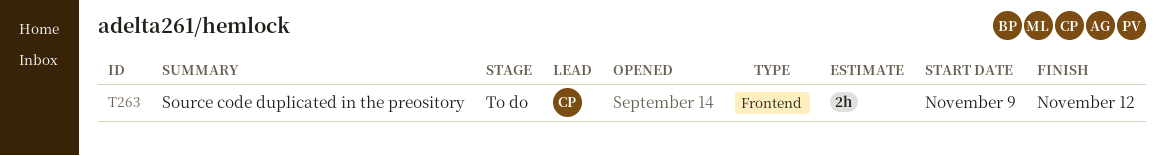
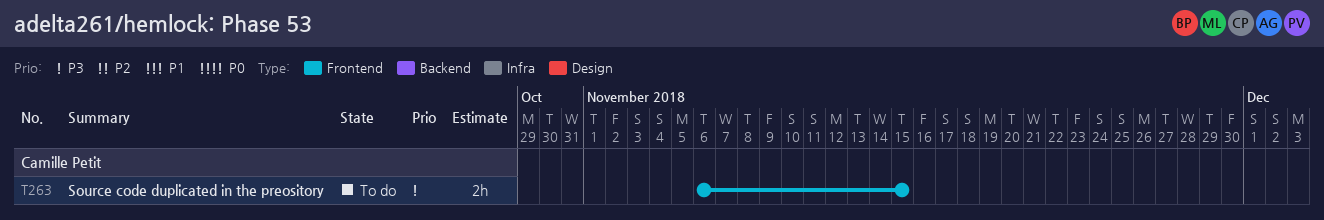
T263, start: Nov 9 -> Nov 6
T263, due: Nov 12 -> Nov 15

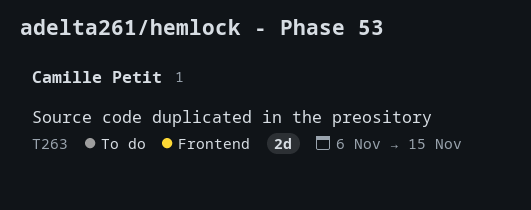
T263, estimate: 2h -> 2d

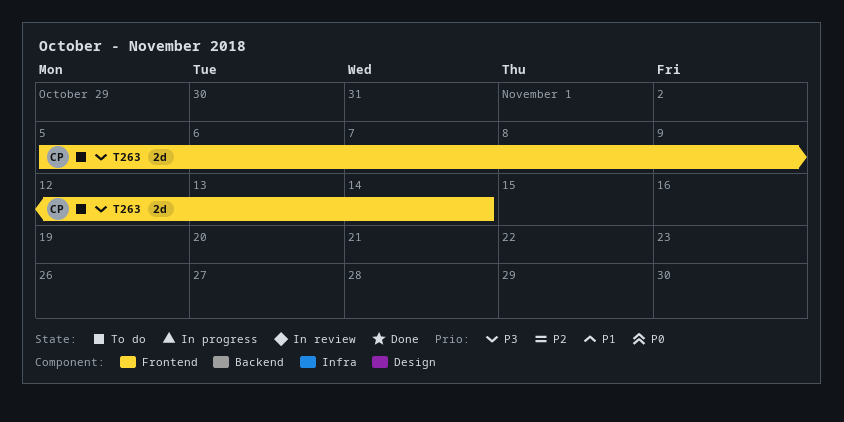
T263, start: Nov 6 -> Nov 5
T263, due: Nov 15 -> Nov 14

